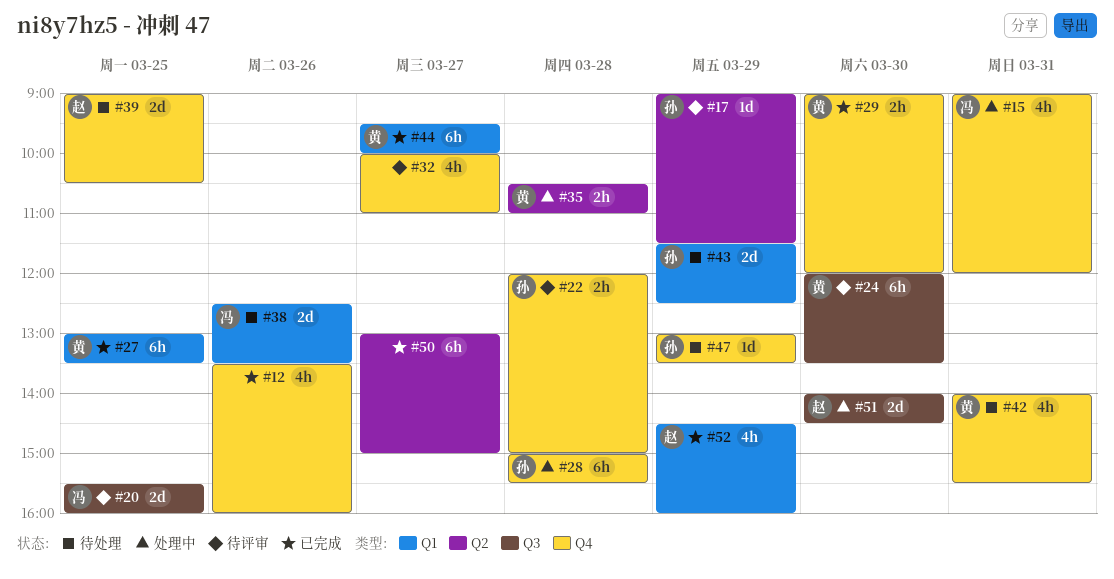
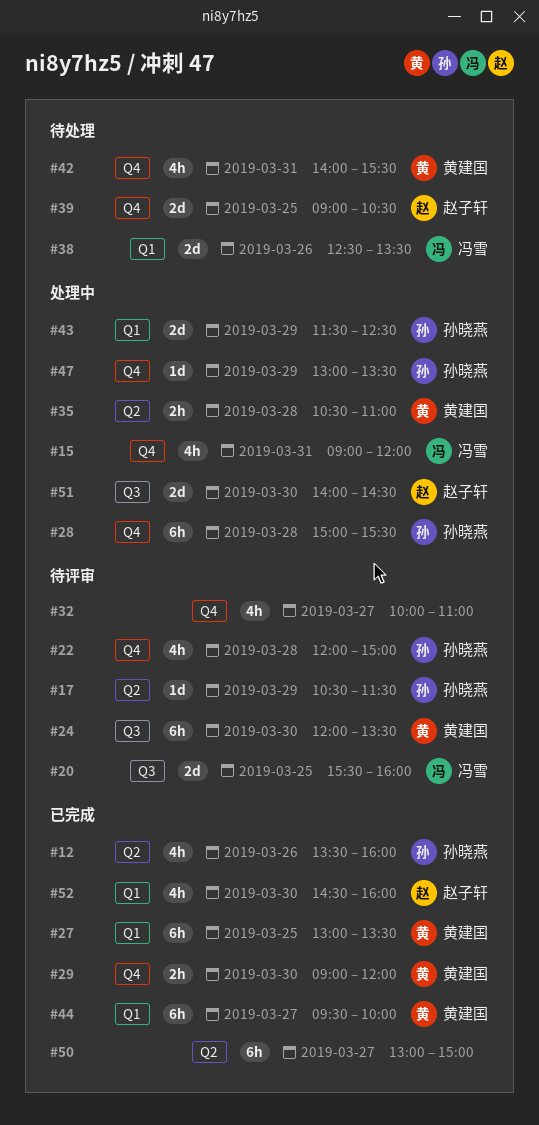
#12, owner: none -> 孙晓燕
#12, label: Q4 -> Q2
#17, begins: 09:00 -> 10:30
#22, estimate: 2h -> 4h
#43, status: 待处理 -> 处理中
#47, status: 待处理 -> 处理中
#52, day: Mar 29 -> Mar 30

